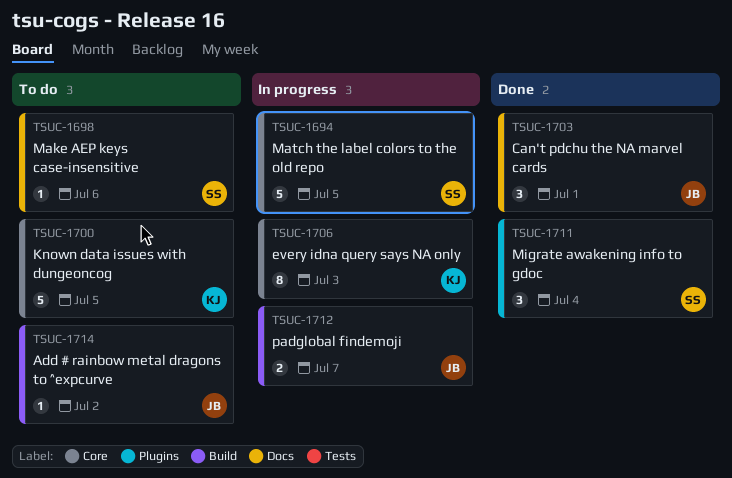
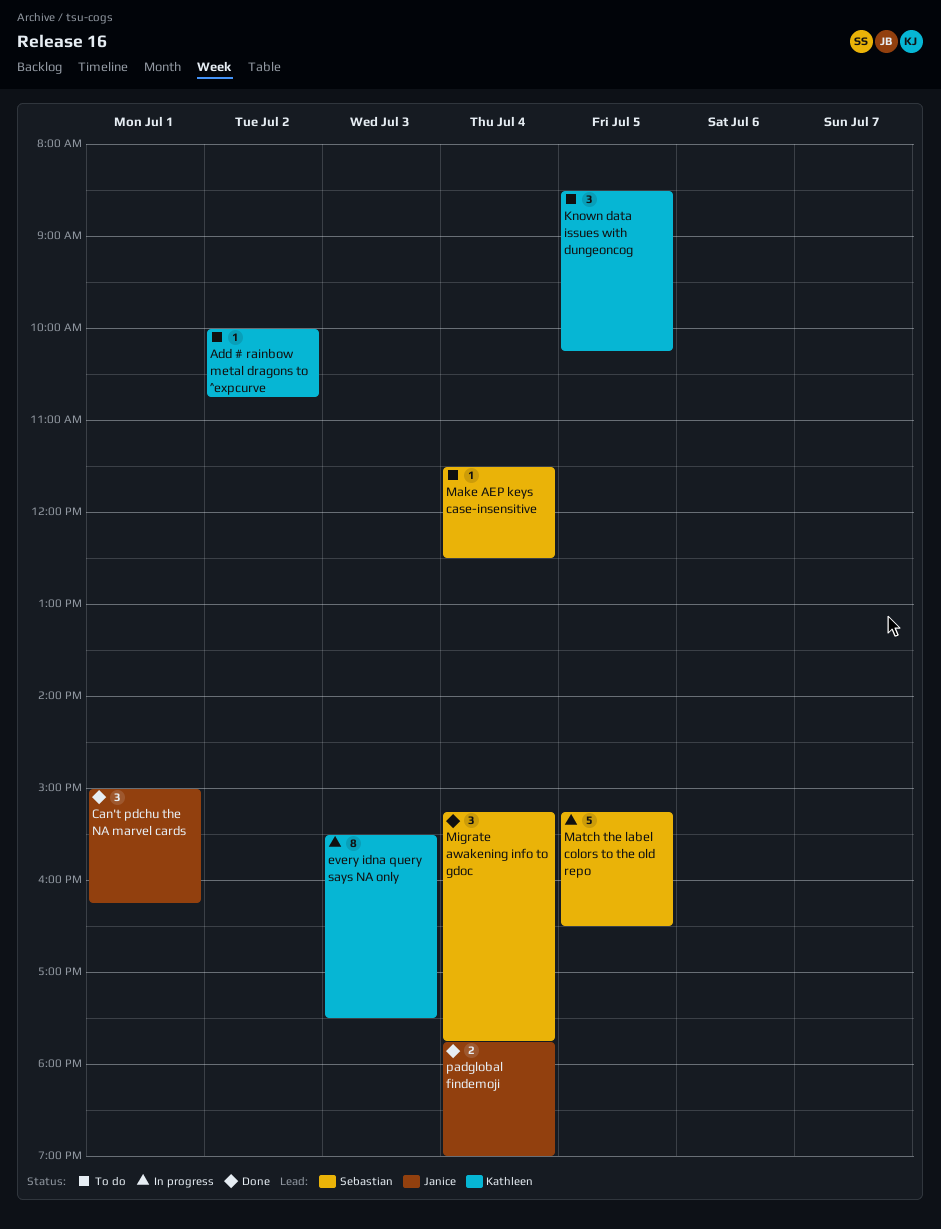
Add # rainbow metal dragons to ^expcurve, owner: Janice -> Kathleen
Known data issues with dungeoncog, estimate: 5 -> 3
Make AEP keys case-insensitive, day: Jul 6 -> Jul 4
padglobal findemoji, status: In progress -> Done
padglobal findemoji, day: Jul 7 -> Jul 4

